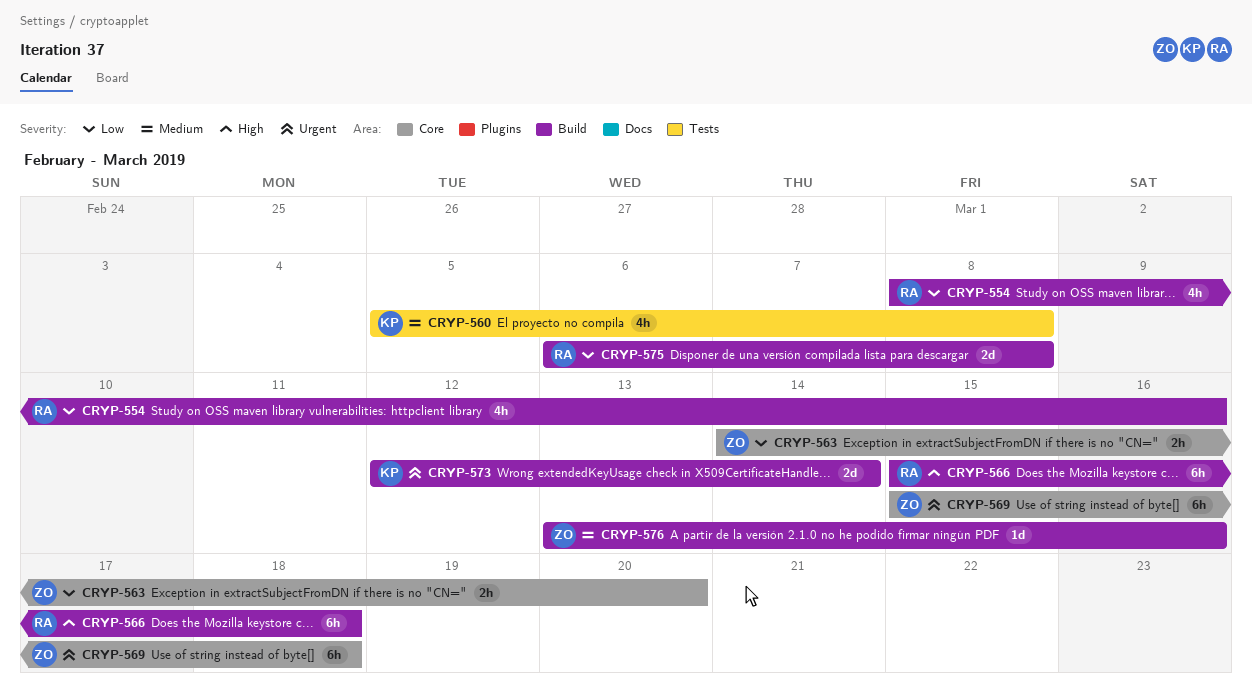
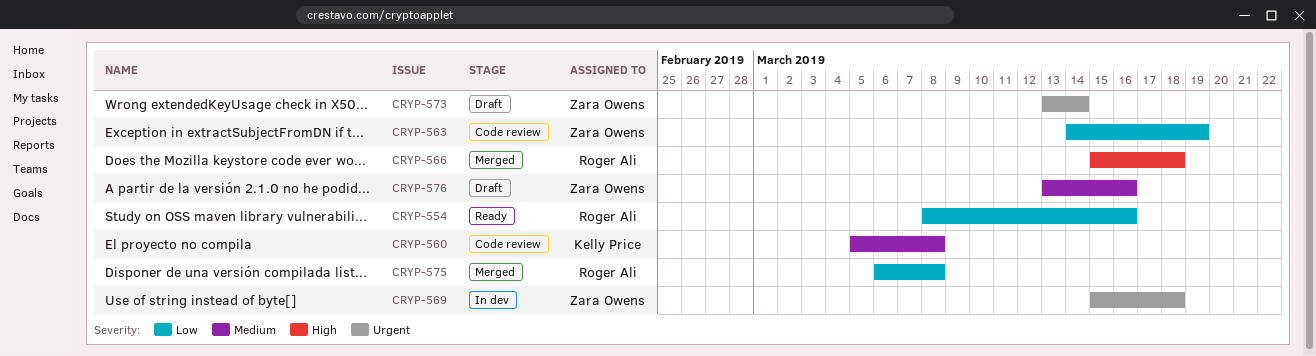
CRYP-563, due: Mar 20 -> Mar 19
CRYP-573, owner: Kelly Price -> Zara Owens
CRYP-573, start: Mar 12 -> Mar 13

